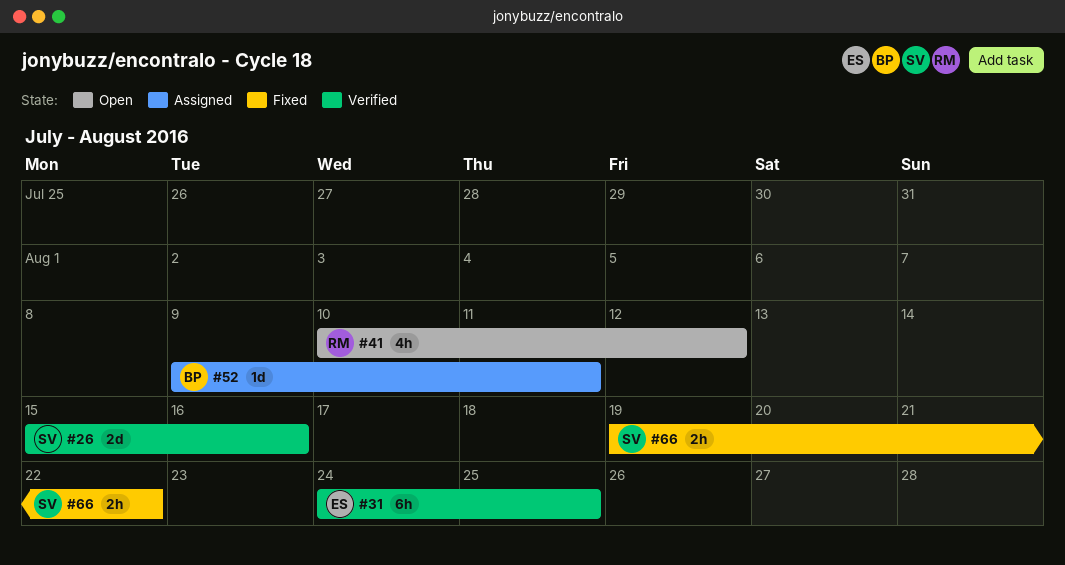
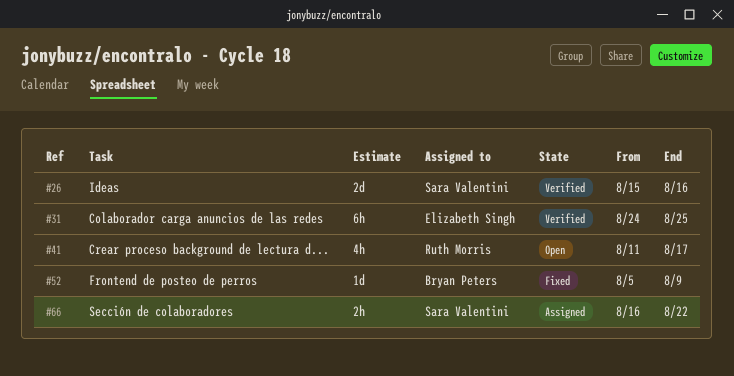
#41, start: Aug 10 -> Aug 11
#41, due: Aug 12 -> Aug 17
#52, status: Assigned -> Fixed
#52, start: Aug 9 -> Aug 5
#52, due: Aug 11 -> Aug 9
#66, status: Fixed -> Assigned
#66, start: Aug 19 -> Aug 16

